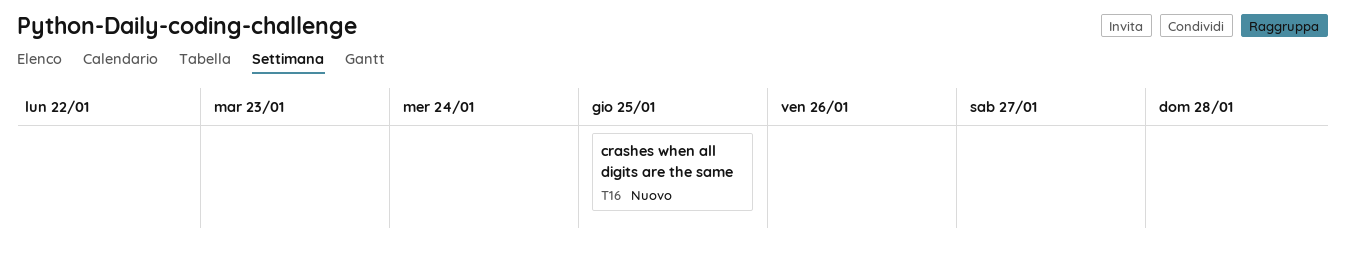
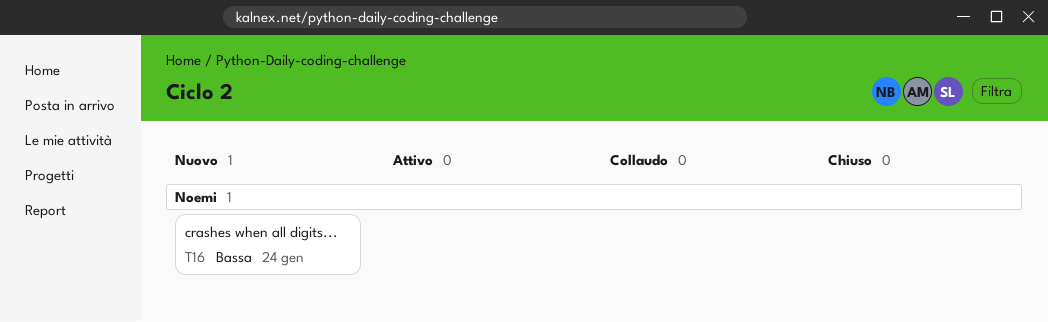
T16, due: Jan 25 -> Jan 24

